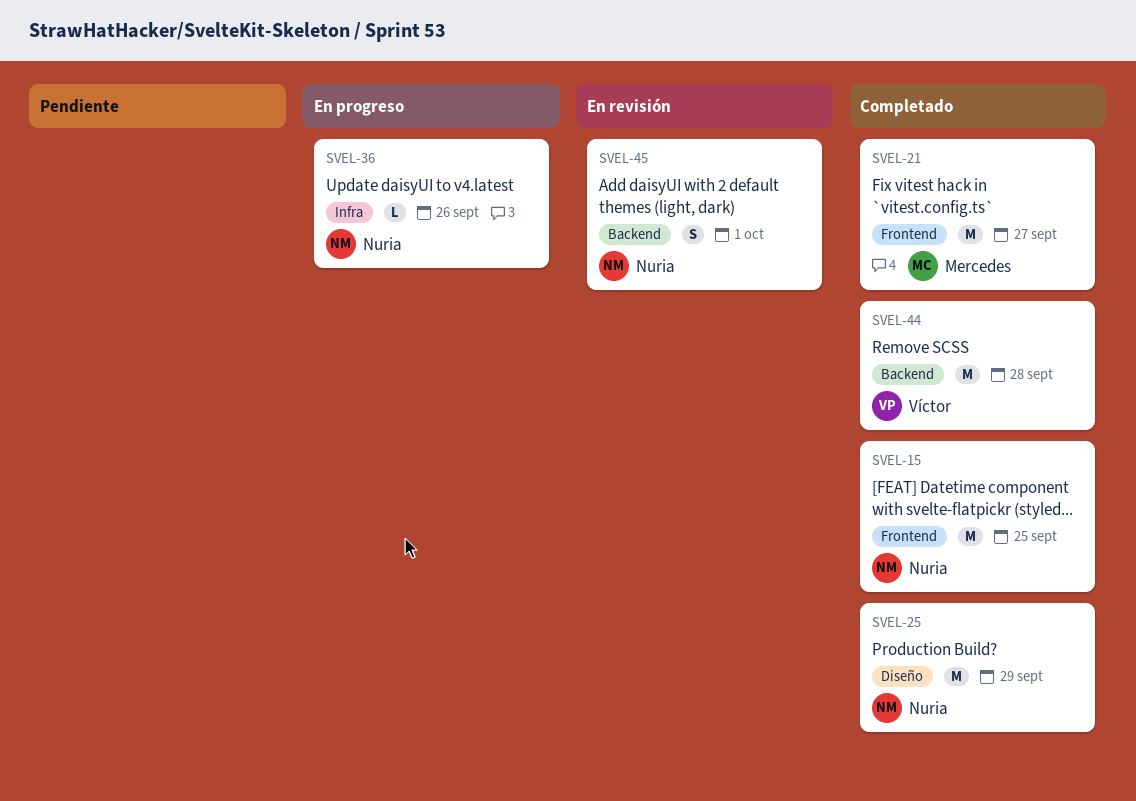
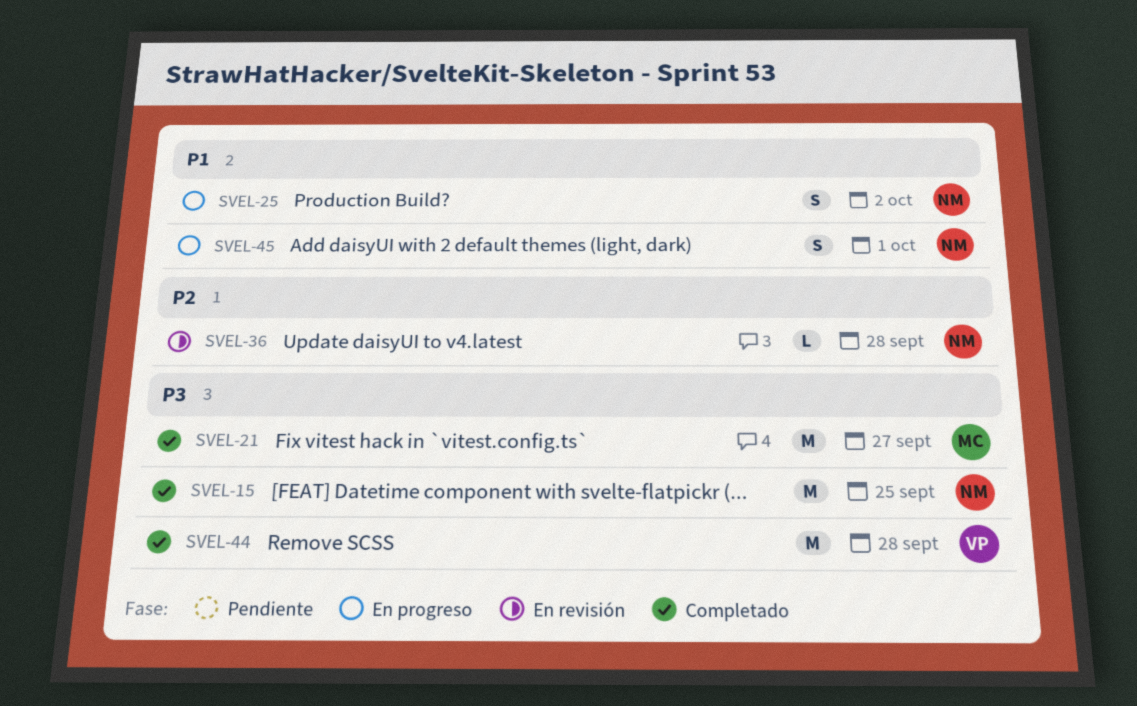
SVEL-25, status: Completado -> En progreso
SVEL-25, estimate: M -> S
SVEL-25, due: Sep 29 -> Oct 2
SVEL-36, status: En progreso -> En revisión
SVEL-36, due: Sep 26 -> Sep 28
SVEL-45, status: En revisión -> En progreso

